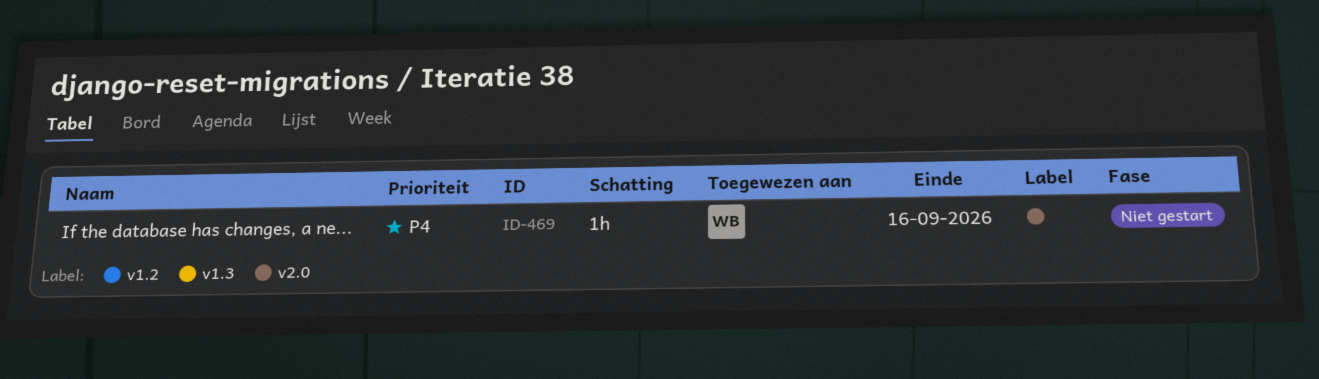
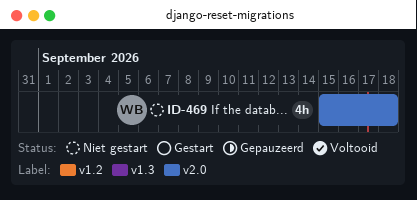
ID-469, estimate: 1h -> 4h
ID-469, due: Sep 16 -> Sep 18

